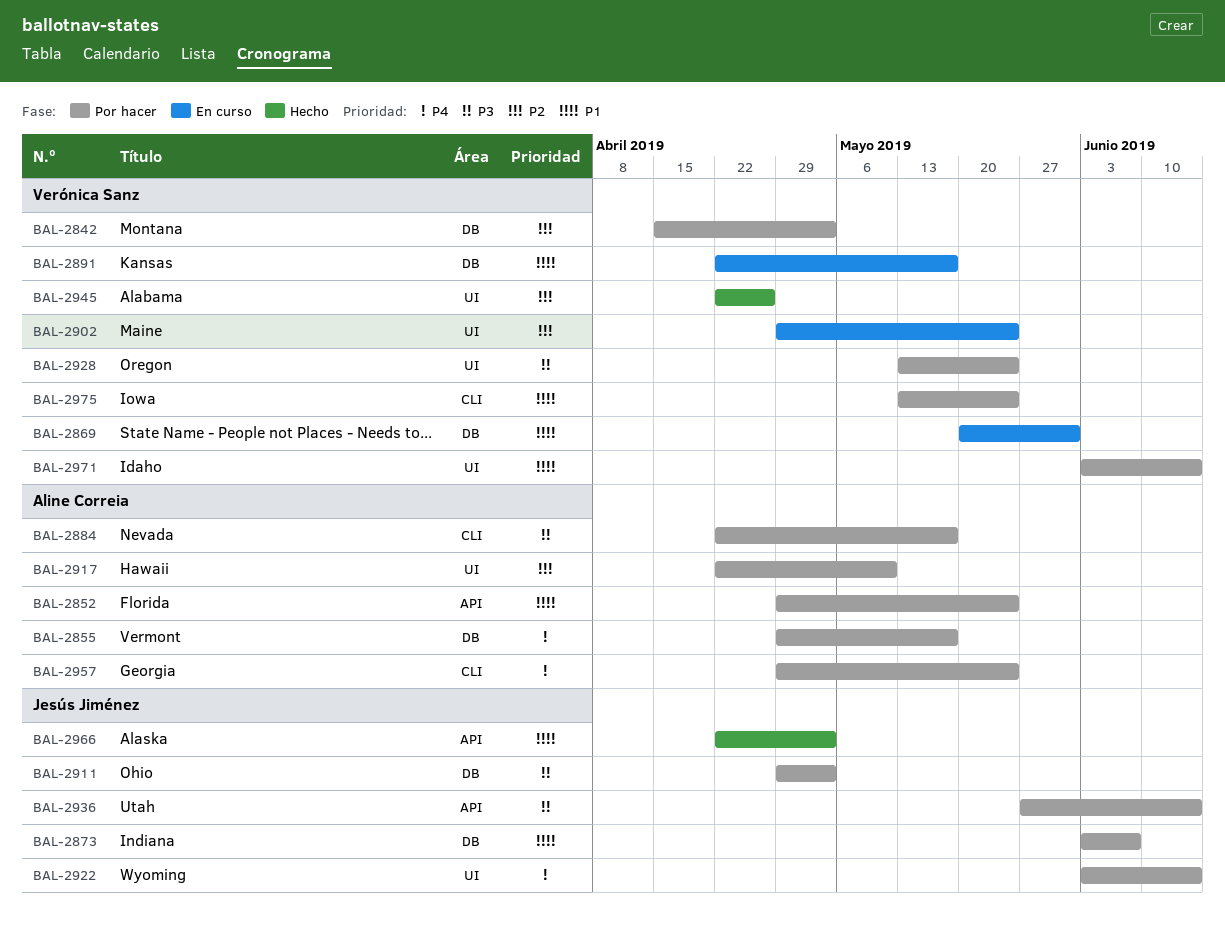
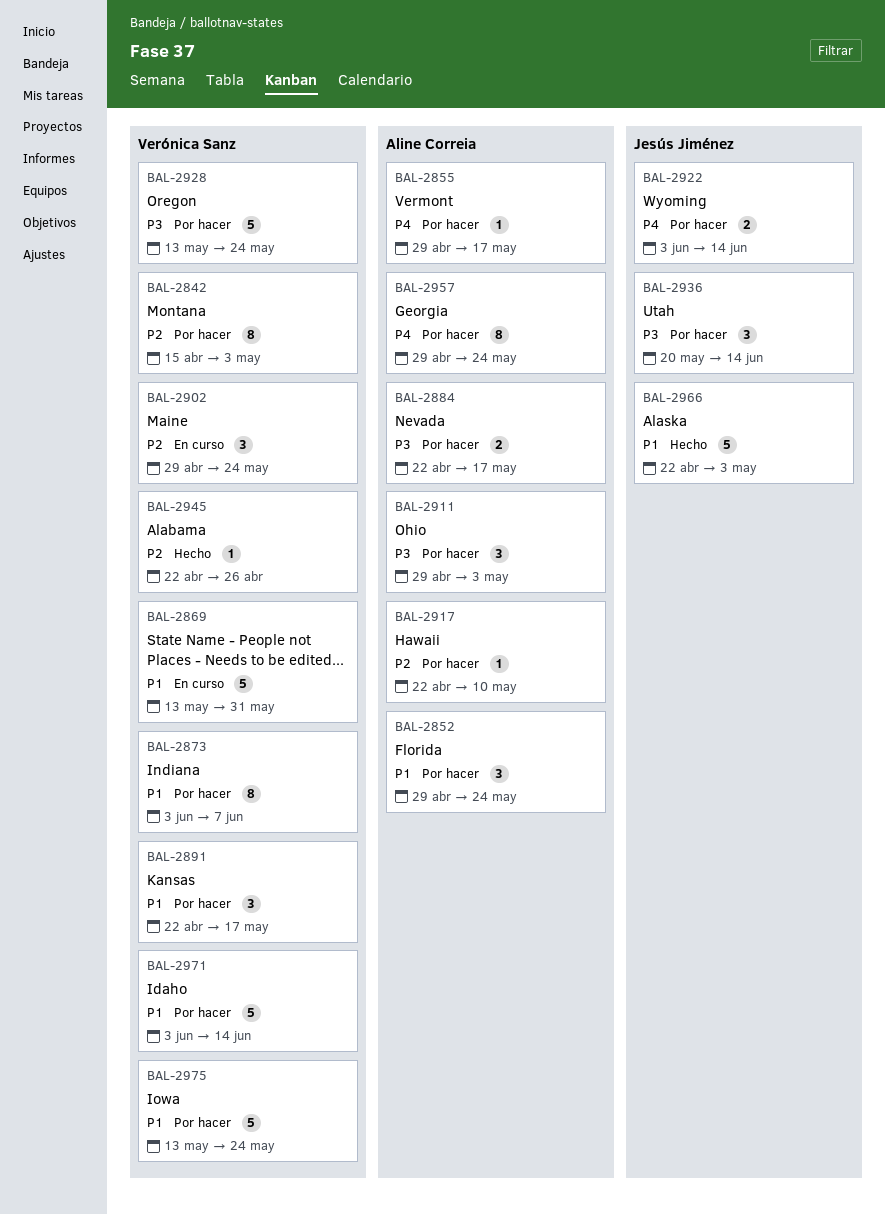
BAL-2869, start: May 20 -> May 13
BAL-2873, owner: Jesús Jiménez -> Verónica Sanz
BAL-2891, status: En curso -> Por hacer
BAL-2911, owner: Jesús Jiménez -> Aline Correia
BAL-2936, start: May 27 -> May 20

